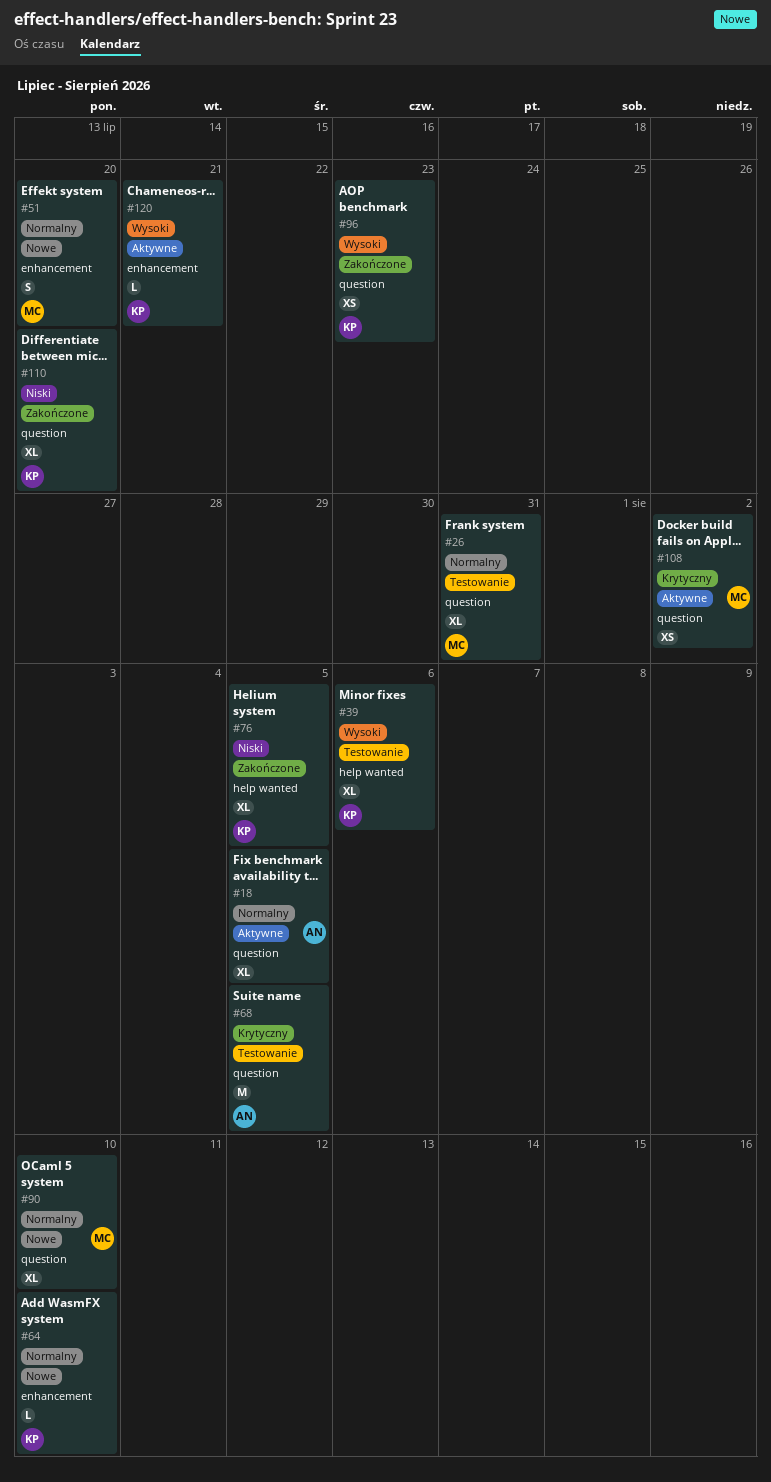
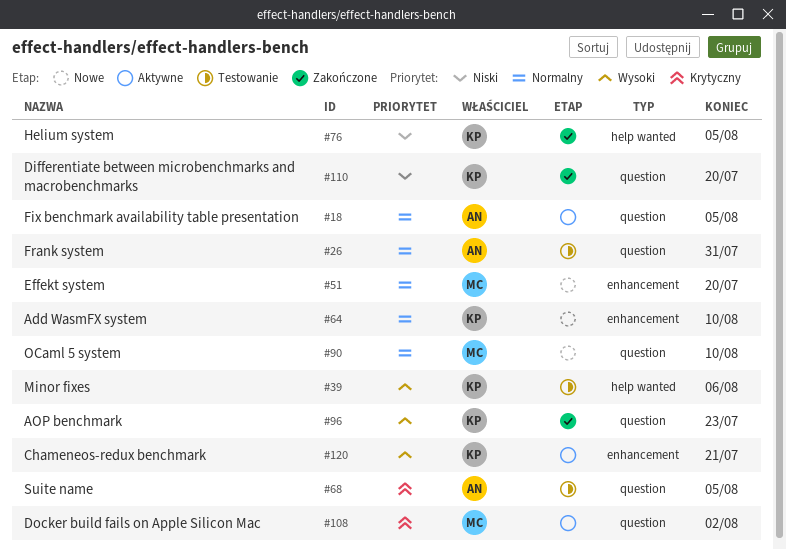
#26, owner: MC -> AN

